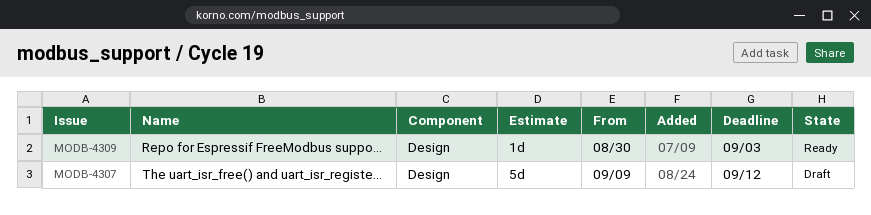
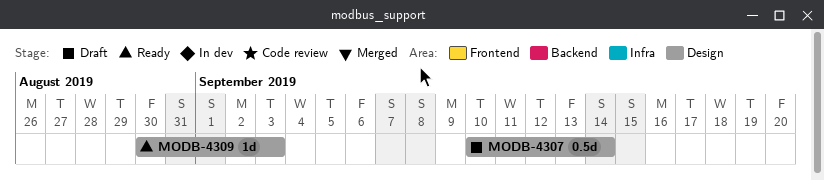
MODB-4307, estimate: 5d -> 0.5d
MODB-4307, start: Sep 9 -> Sep 10
MODB-4307, due: Sep 12 -> Sep 14

